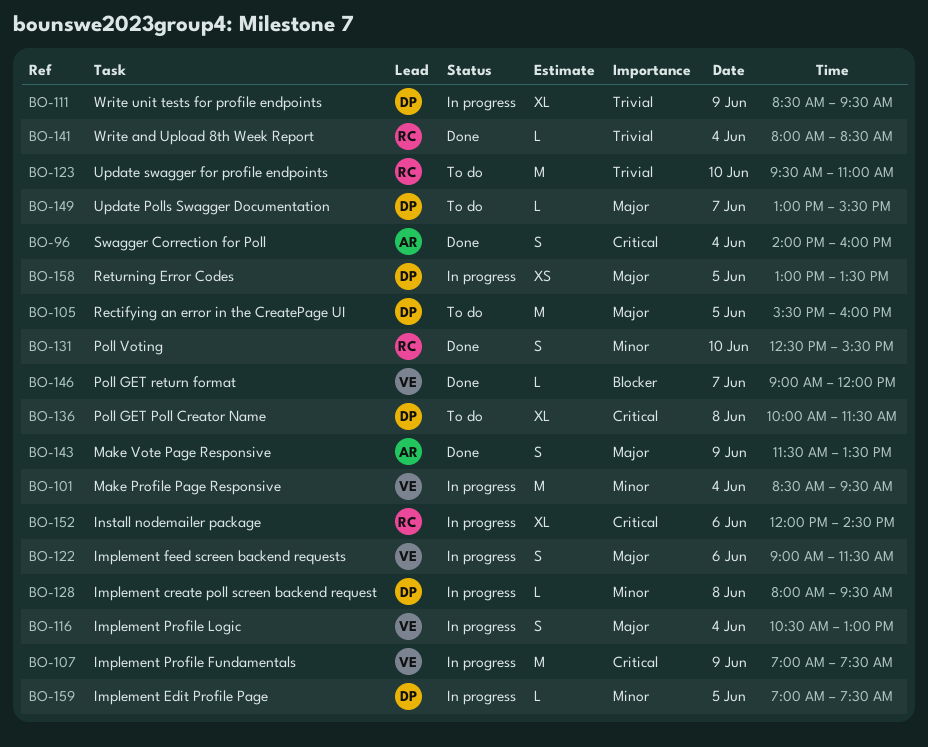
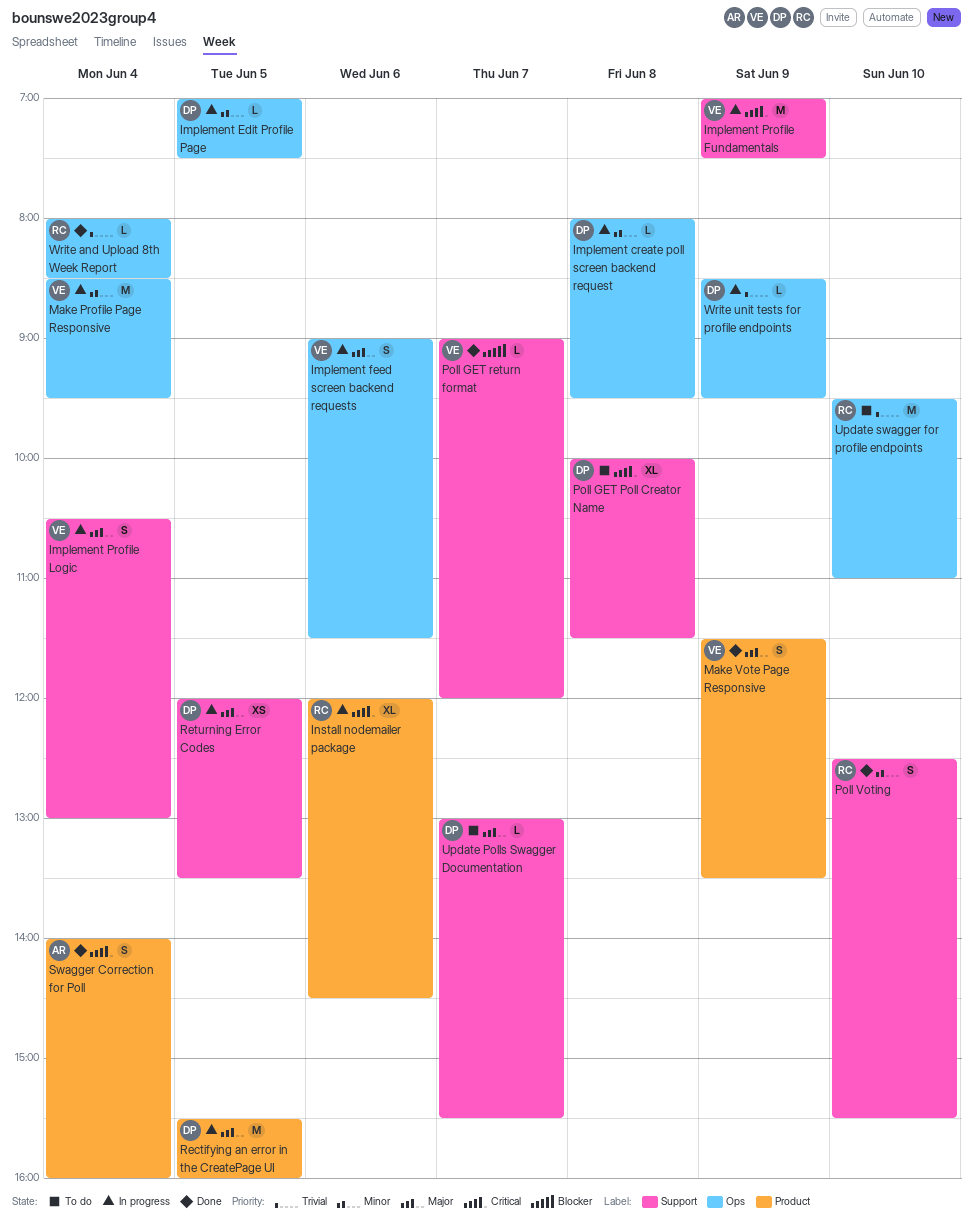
Make Vote Page Responsive, owner: AR -> VE
Rectifying an error in the CreatePage UI, status: To do -> In progress
Returning Error Codes, begins: 13:00 -> 12:00
Write unit tests for profile endpoints, estimate: XL -> L

